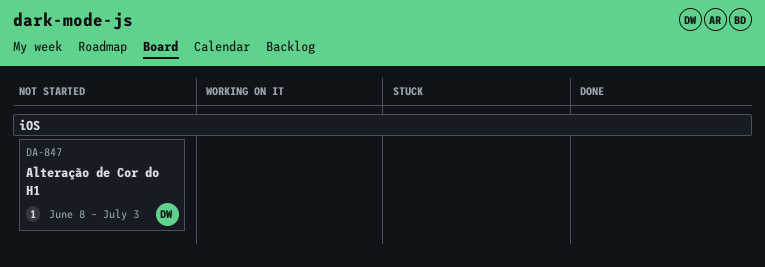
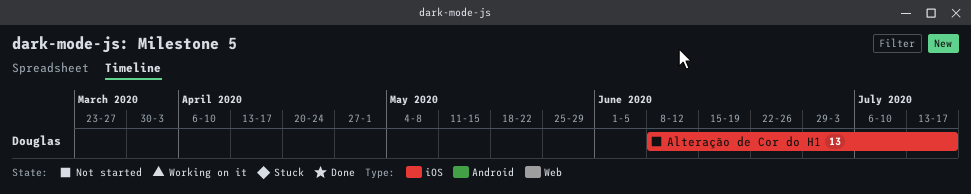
Alteração de Cor do H1, estimate: 1 -> 13
Alteração de Cor do H1, due: Jul 3 -> Jul 17

